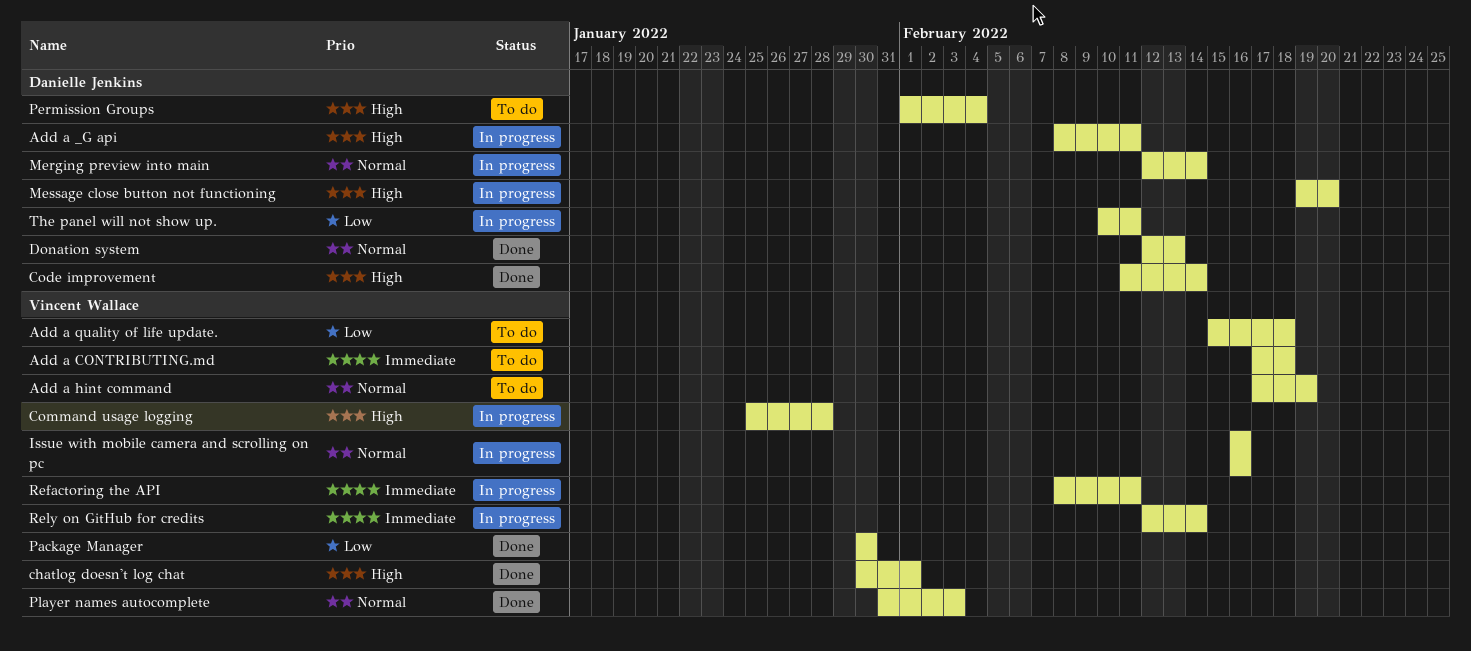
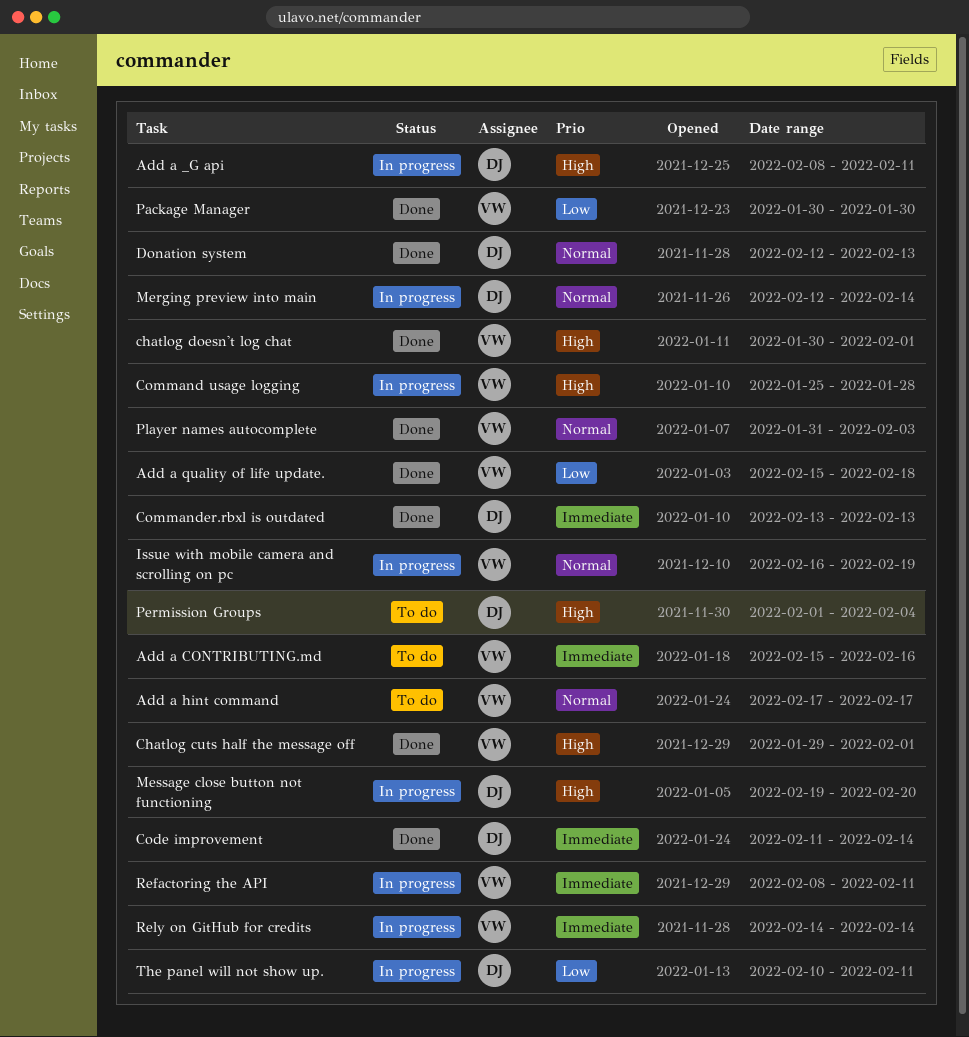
Add a CONTRIBUTING.md, start: Feb 17 -> Feb 15
Add a CONTRIBUTING.md, due: Feb 18 -> Feb 16
Add a hint command, due: Feb 19 -> Feb 17
Add a quality of life update., status: To do -> Done
Chatlog cuts half the message off: none -> present
Code improvement, priority: High -> Immediate
Commander.rbxl is outdated: none -> present
Issue with mobile camera and scrolling on pc, due: Feb 16 -> Feb 19
Rely on GitHub for credits, start: Feb 12 -> Feb 14

